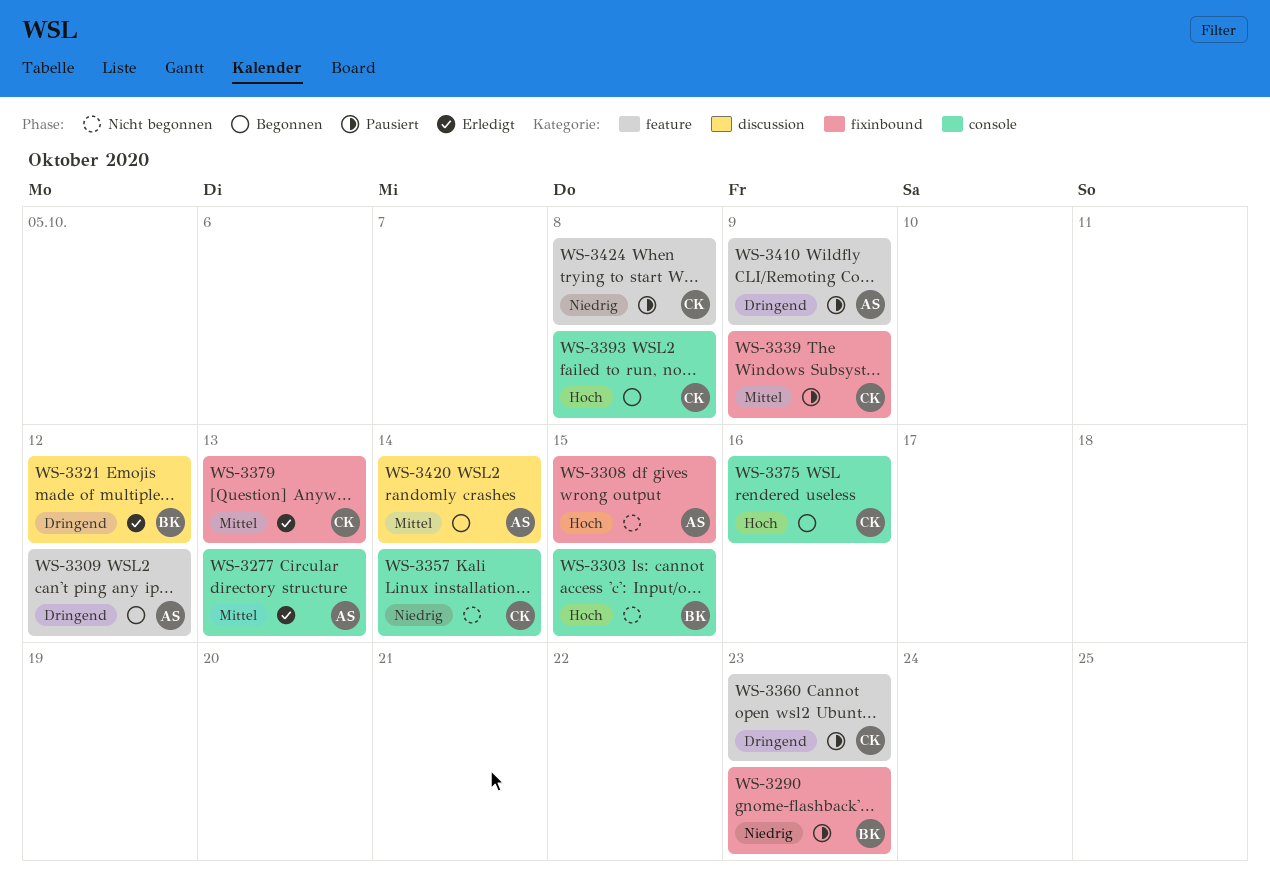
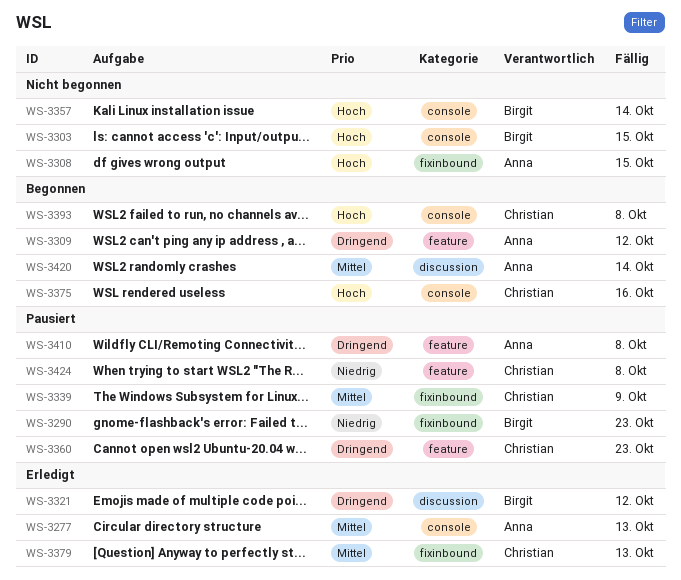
WS-3357, owner: Christian -> Birgit
WS-3357, priority: Niedrig -> Hoch
WS-3410, due: Oct 9 -> Oct 8

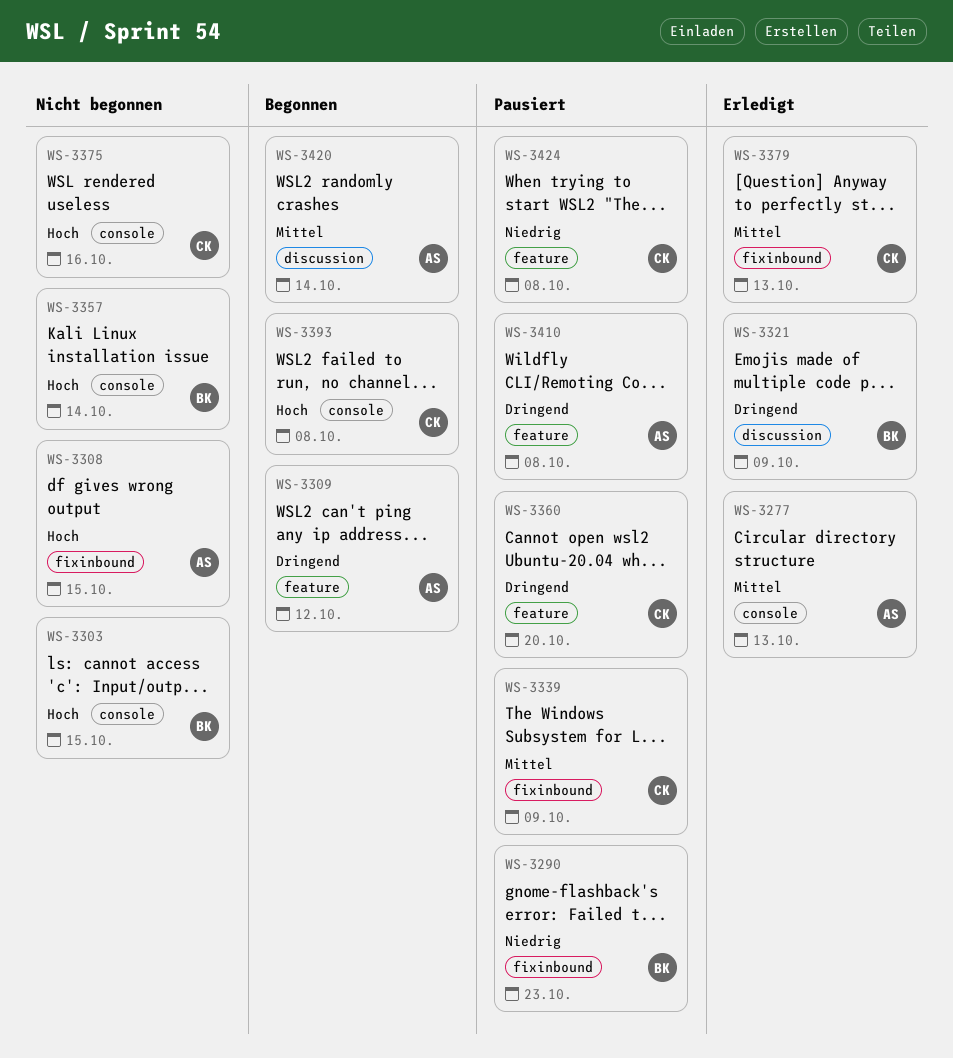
WS-3321, due: Oct 12 -> Oct 9
WS-3360, due: Oct 23 -> Oct 20
WS-3375, status: Begonnen -> Nicht begonnen

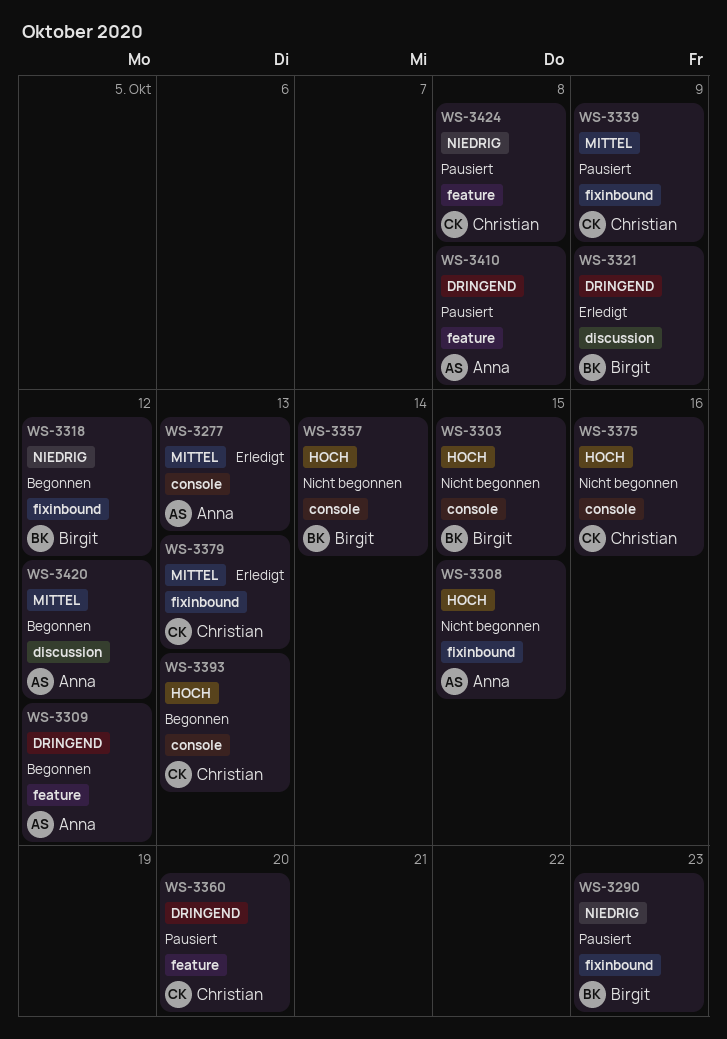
WS-3318: none -> present
WS-3393, due: Oct 8 -> Oct 13
WS-3420, due: Oct 14 -> Oct 12

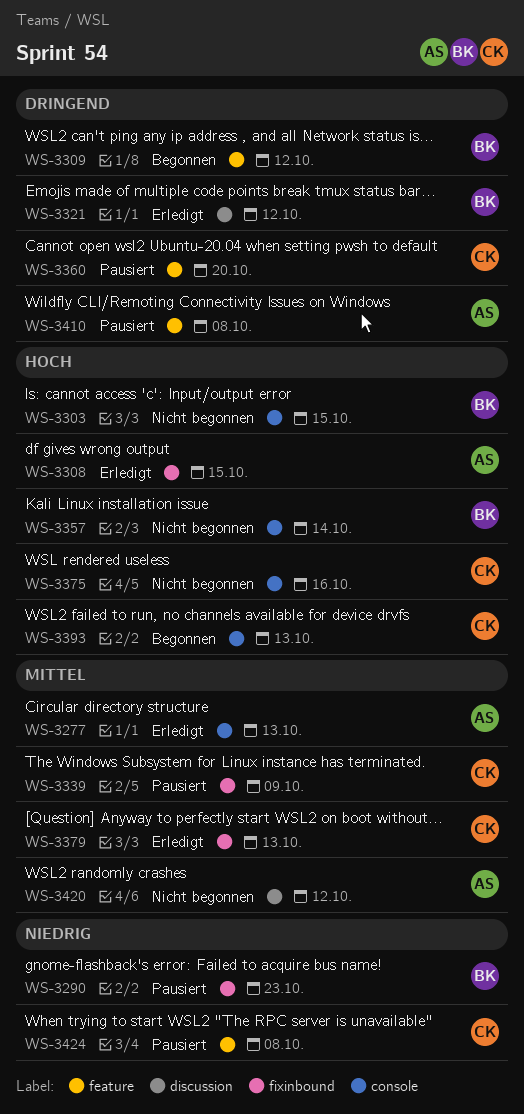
WS-3308, status: Nicht begonnen -> Erledigt
WS-3309, owner: Anna -> Birgit
WS-3318: present -> none
WS-3321, due: Oct 9 -> Oct 12
WS-3420, status: Begonnen -> Nicht begonnen

